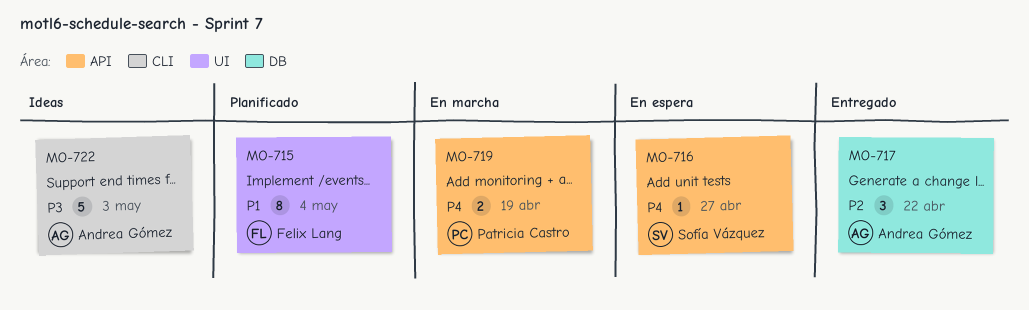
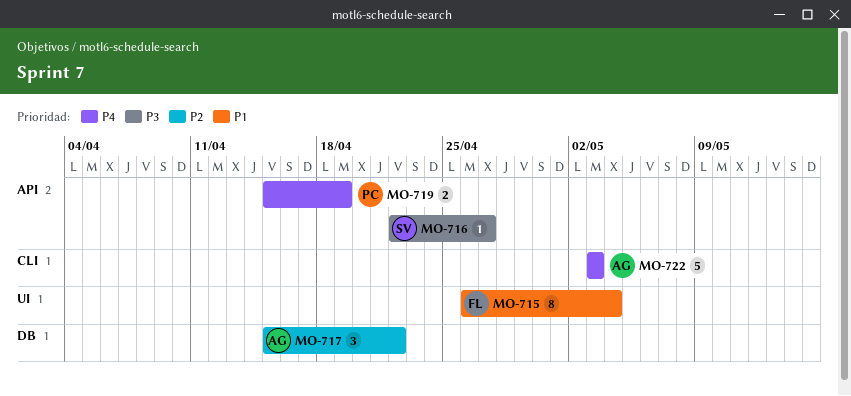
MO-716, priority: P4 -> P3
MO-722, priority: P3 -> P4

